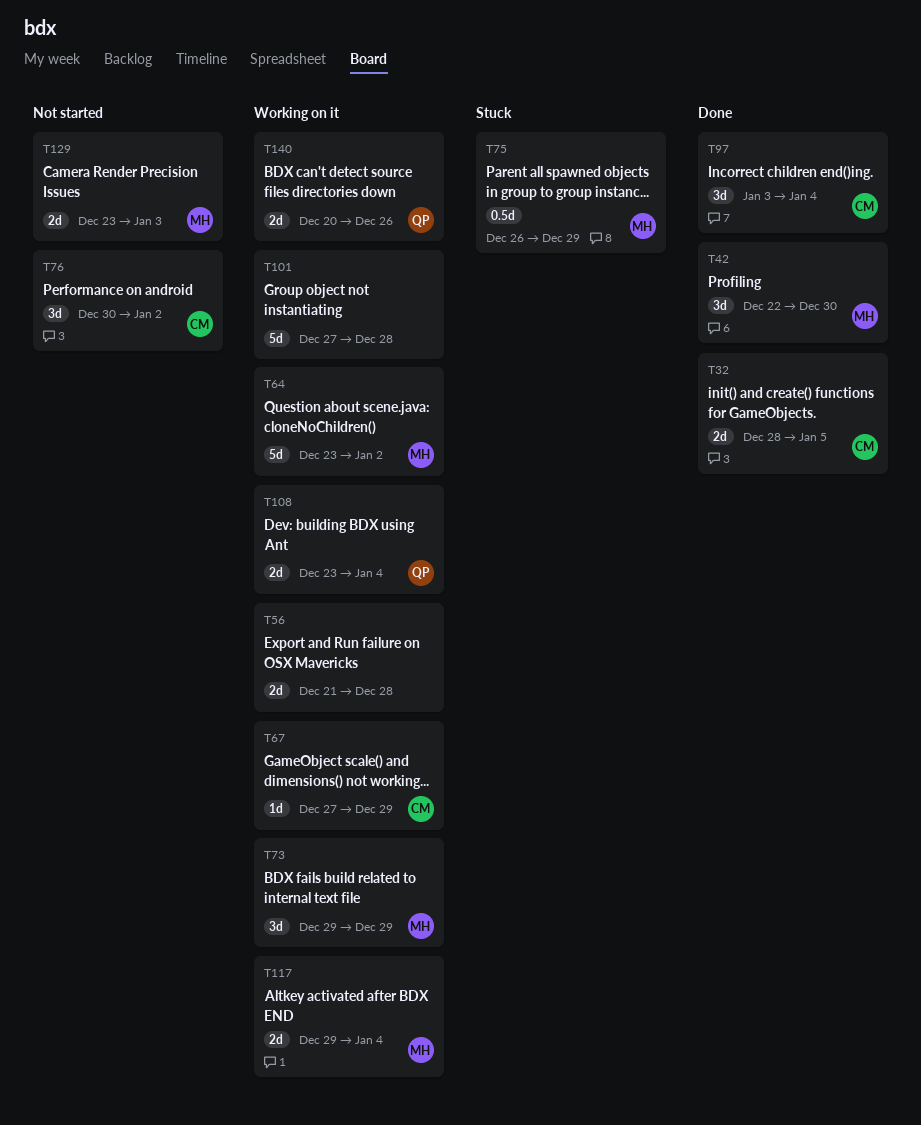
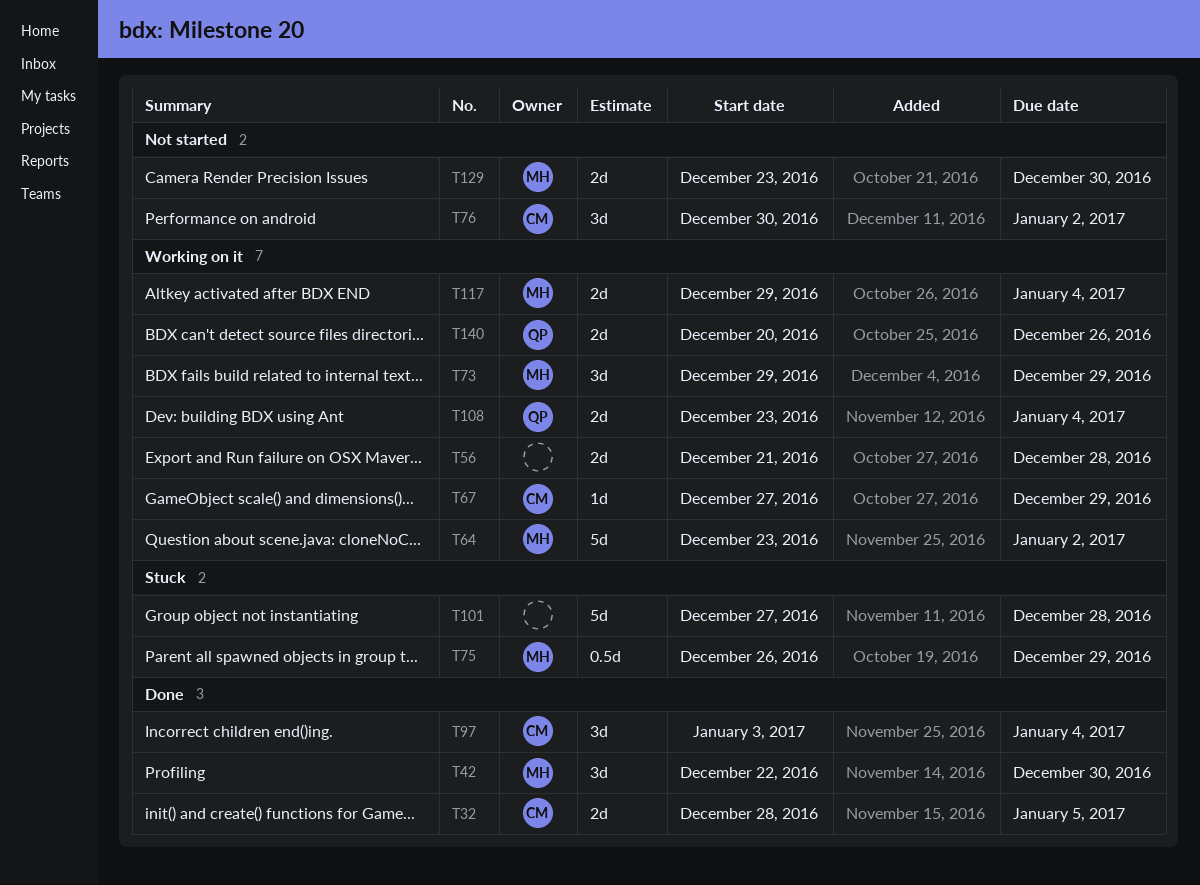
T101, status: Working on it -> Stuck
T129, due: Jan 3 -> Dec 30

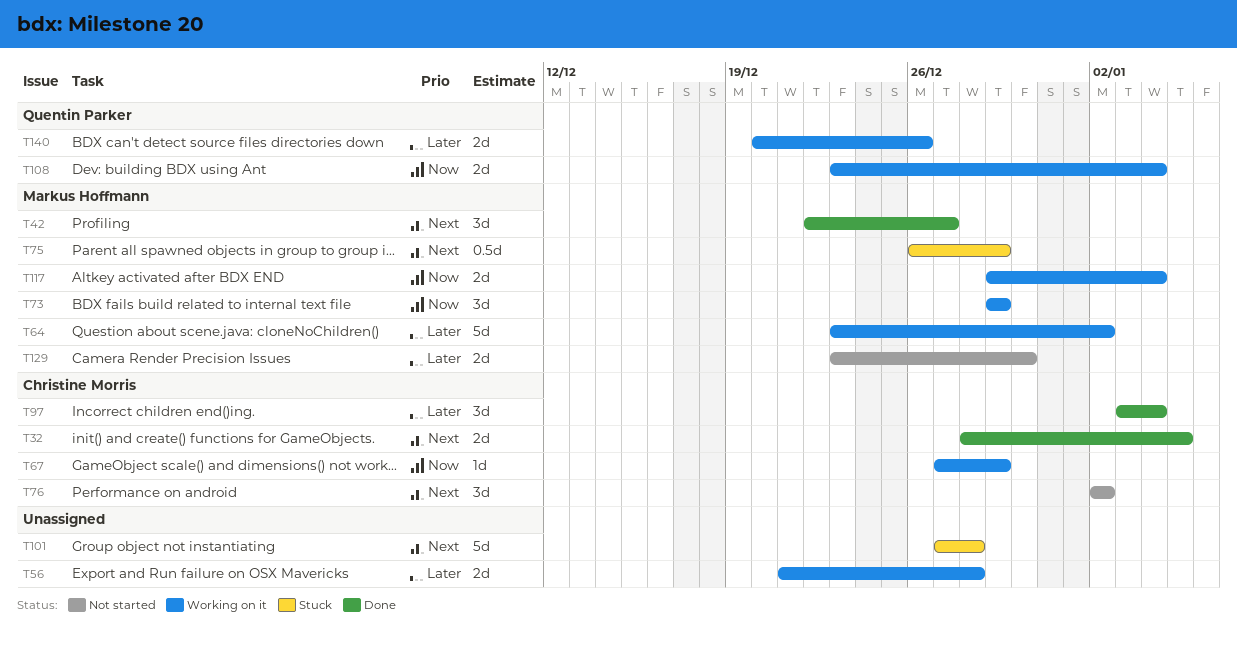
T42, due: Dec 30 -> Dec 27
T76, start: Dec 30 -> Jan 2

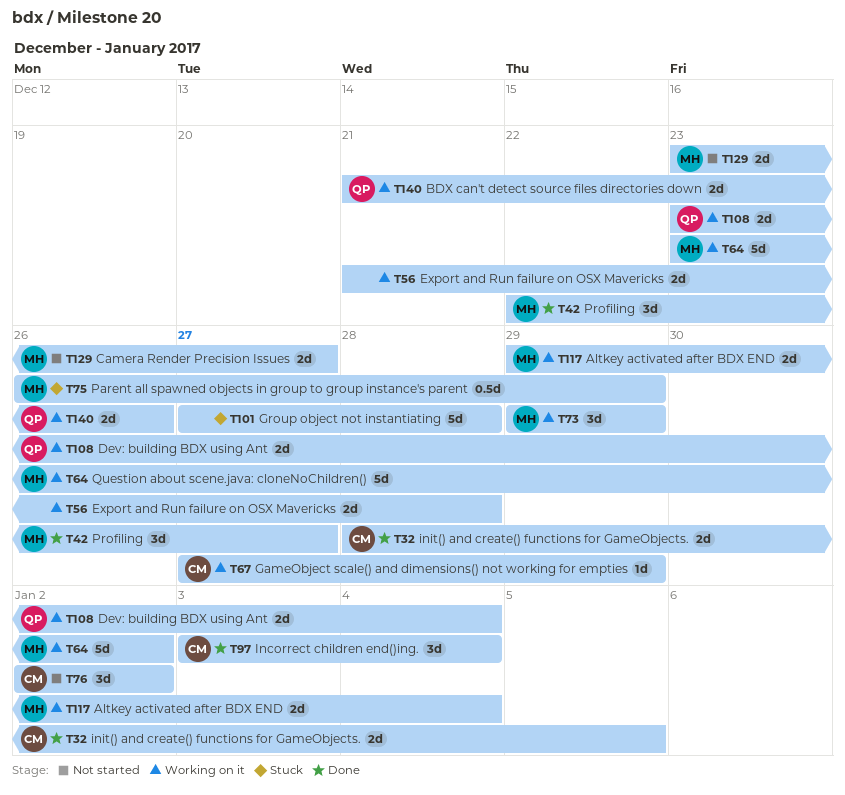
T129, due: Dec 30 -> Dec 27
T140, start: Dec 20 -> Dec 21

